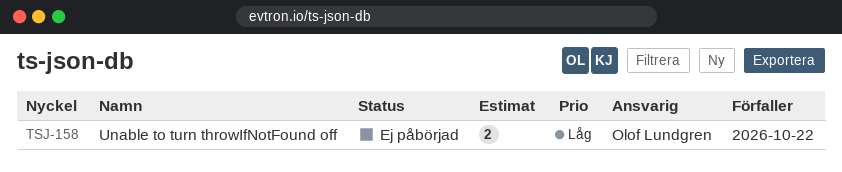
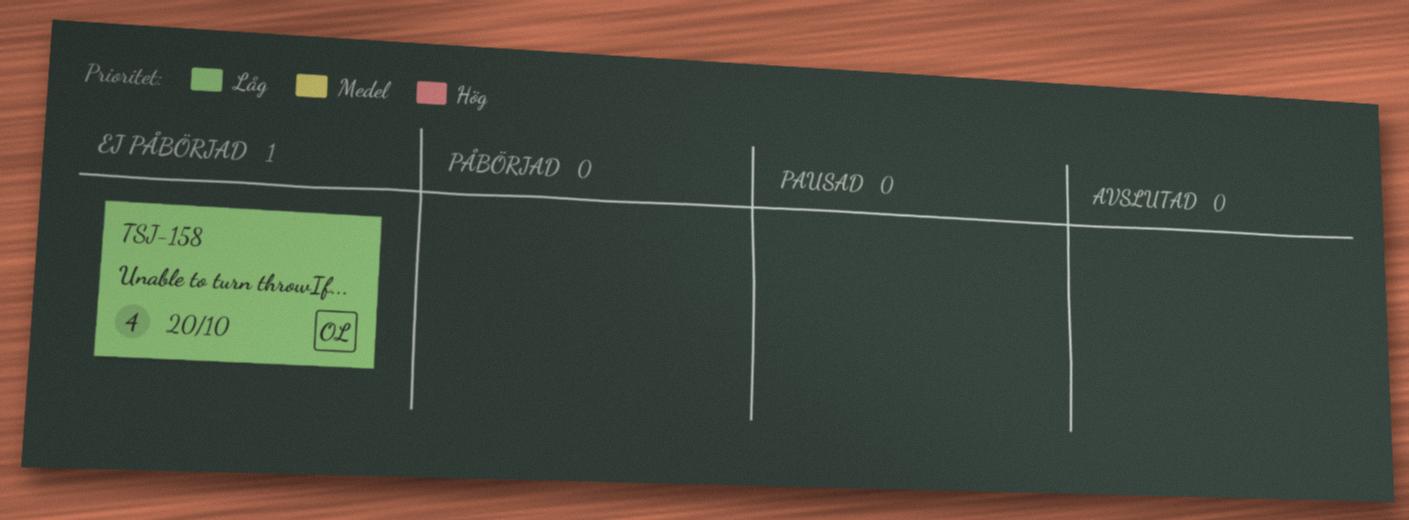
TSJ-158, estimate: 2 -> 4
TSJ-158, due: Oct 22 -> Oct 20

